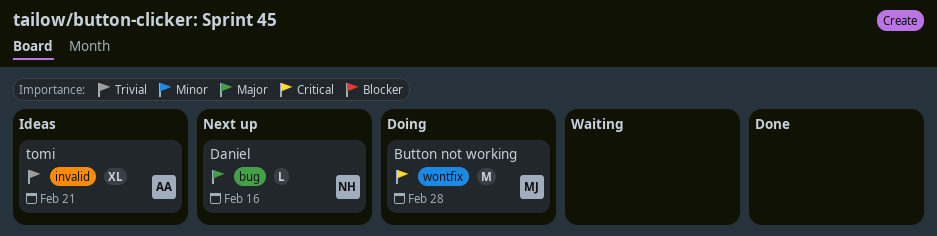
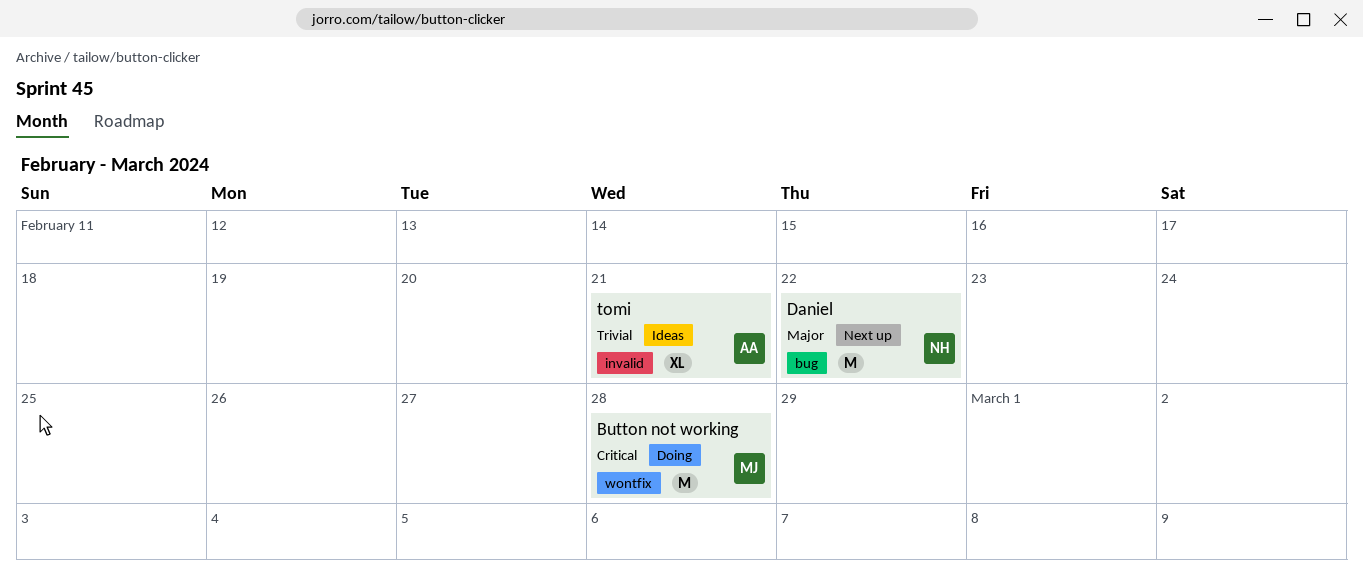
Daniel, estimate: L -> M
Daniel, due: Feb 16 -> Feb 22

